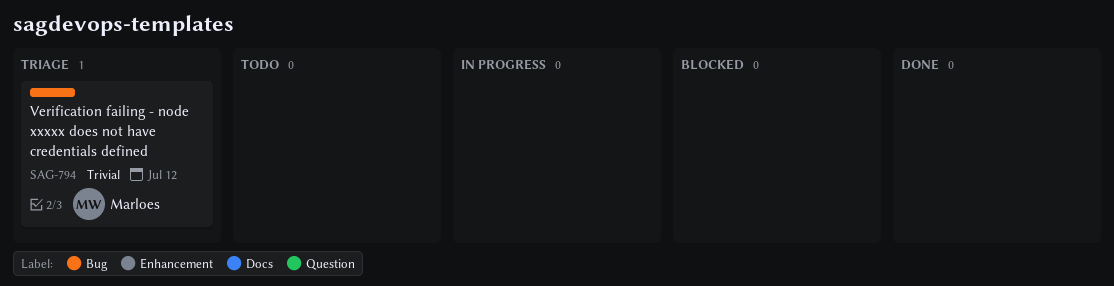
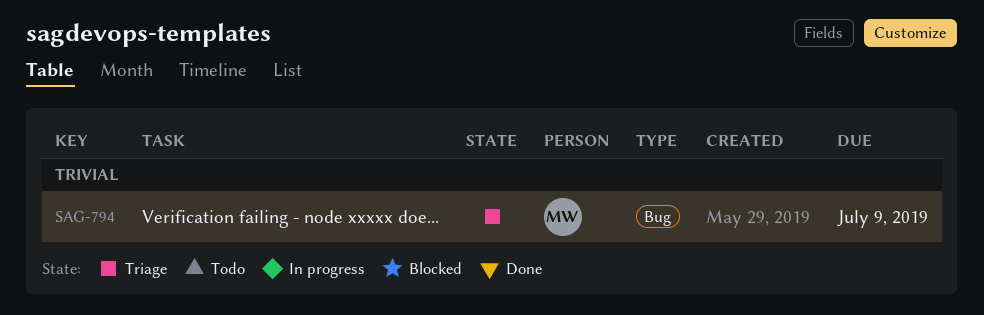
SAG-794, due: Jul 12 -> Jul 9

